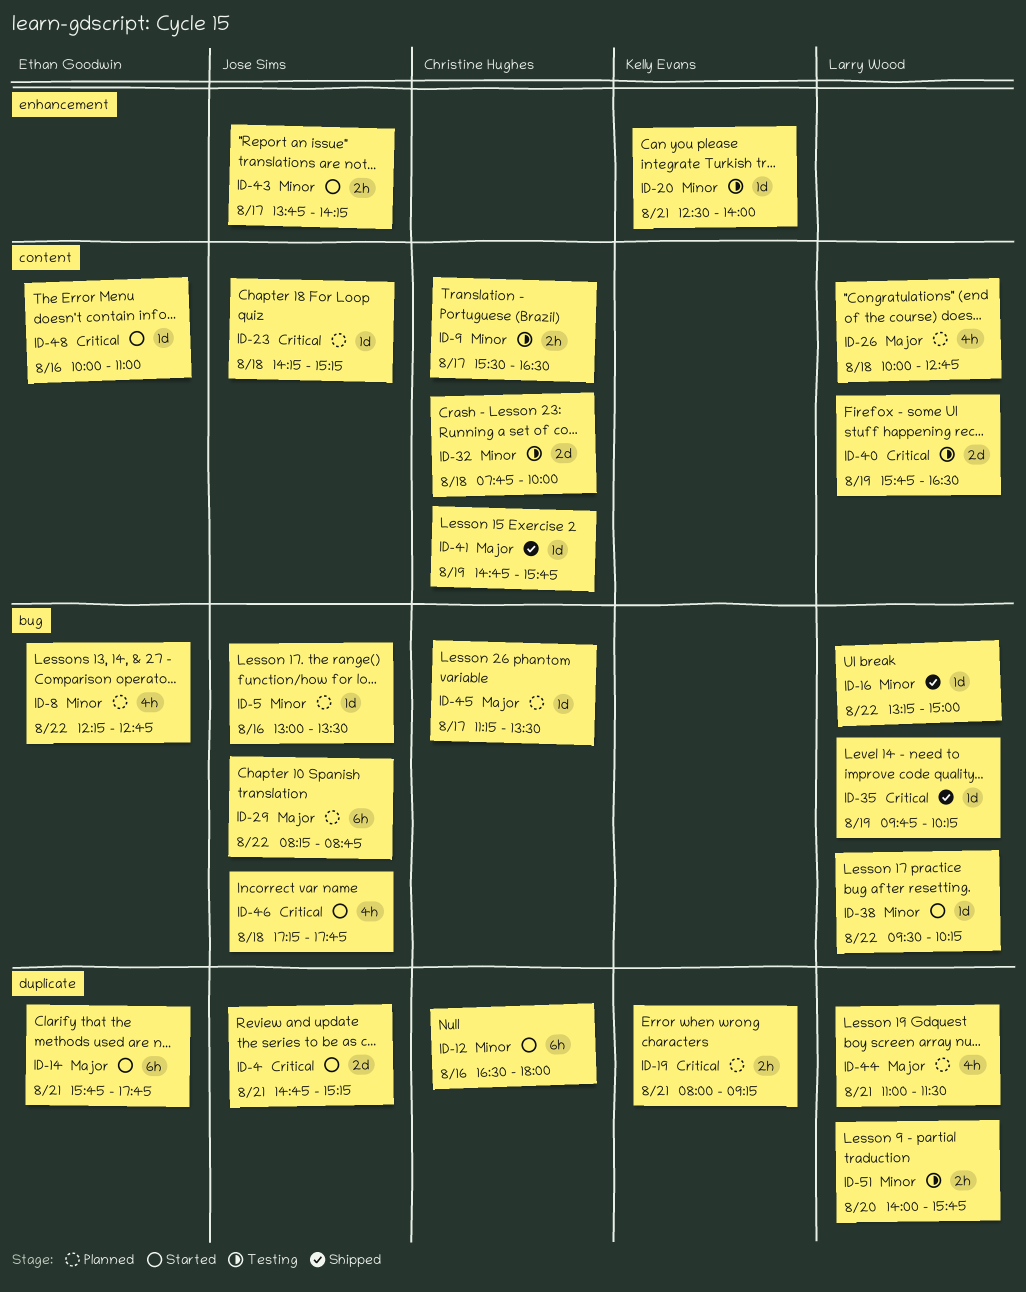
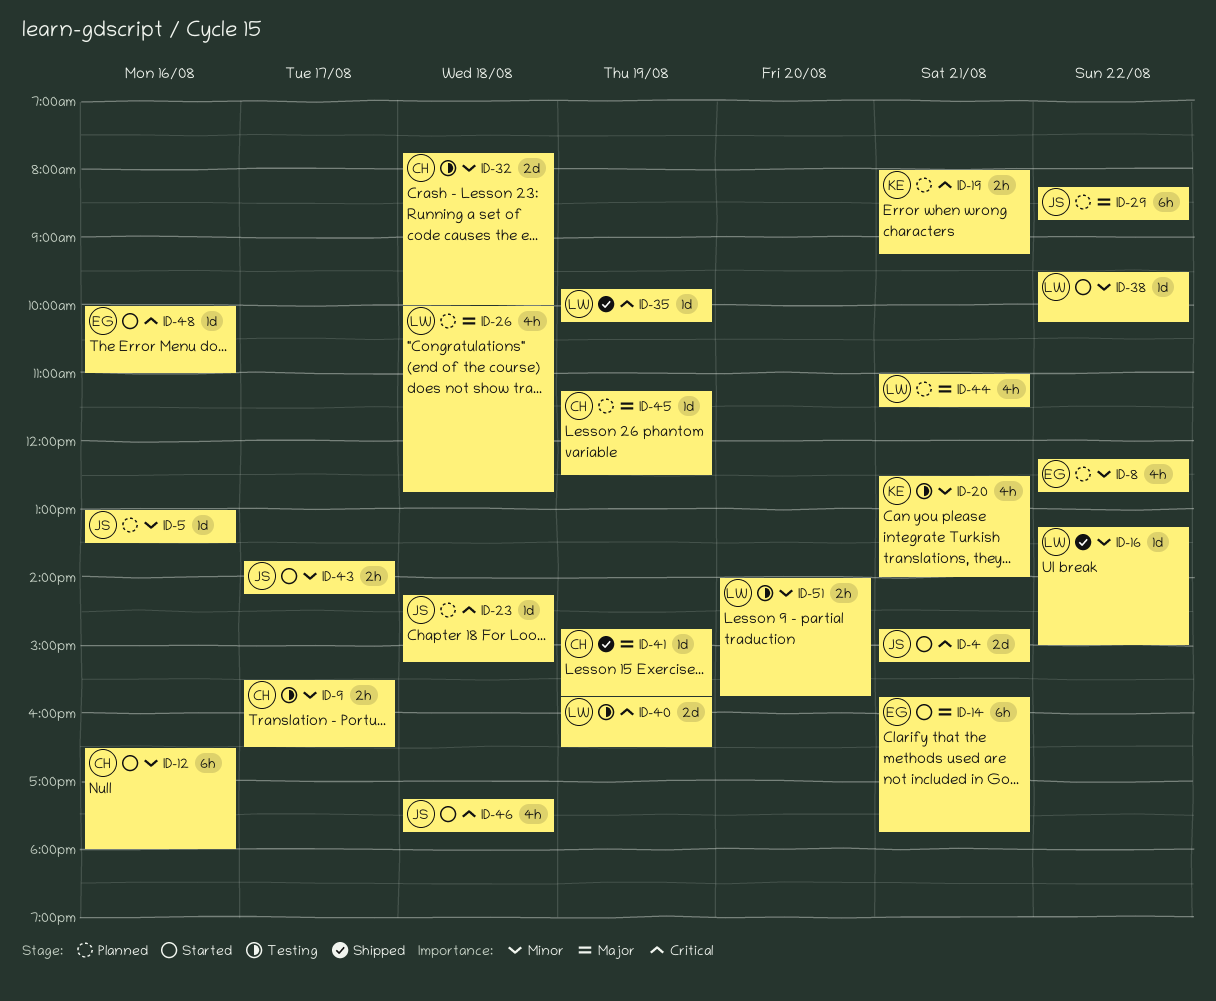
ID-20, estimate: 1d -> 4h
ID-45, day: Aug 17 -> Aug 19
ID-45, ends: 13:30 -> 12:30

